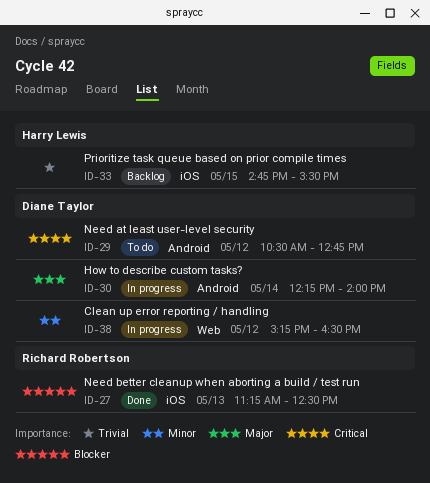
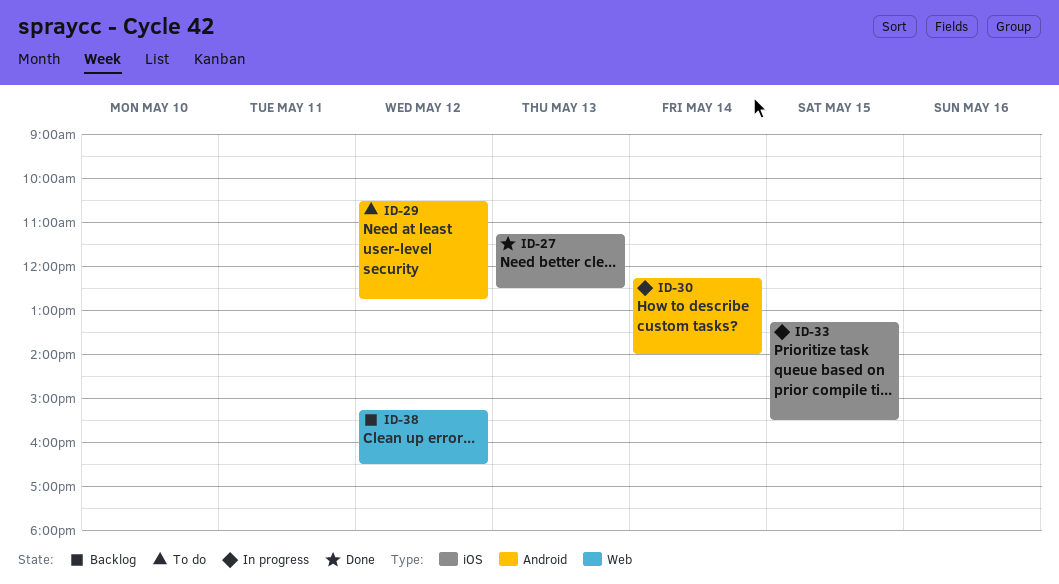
ID-33, status: Backlog -> In progress
ID-33, begins: 14:45 -> 13:15
ID-38, status: In progress -> Backlog

